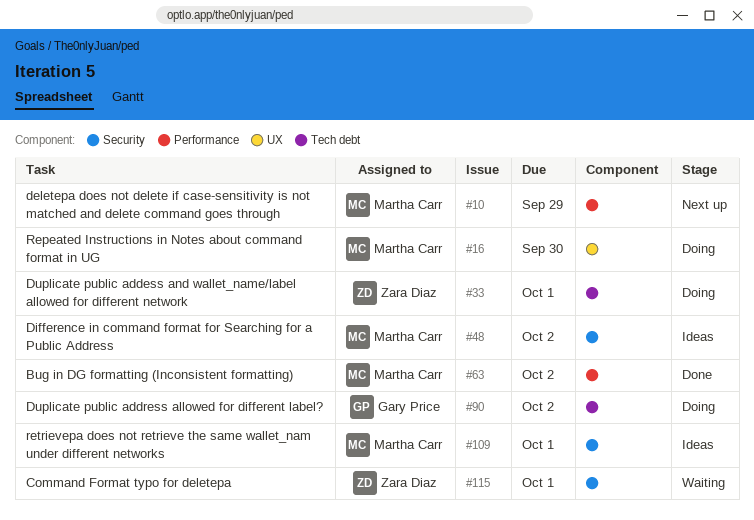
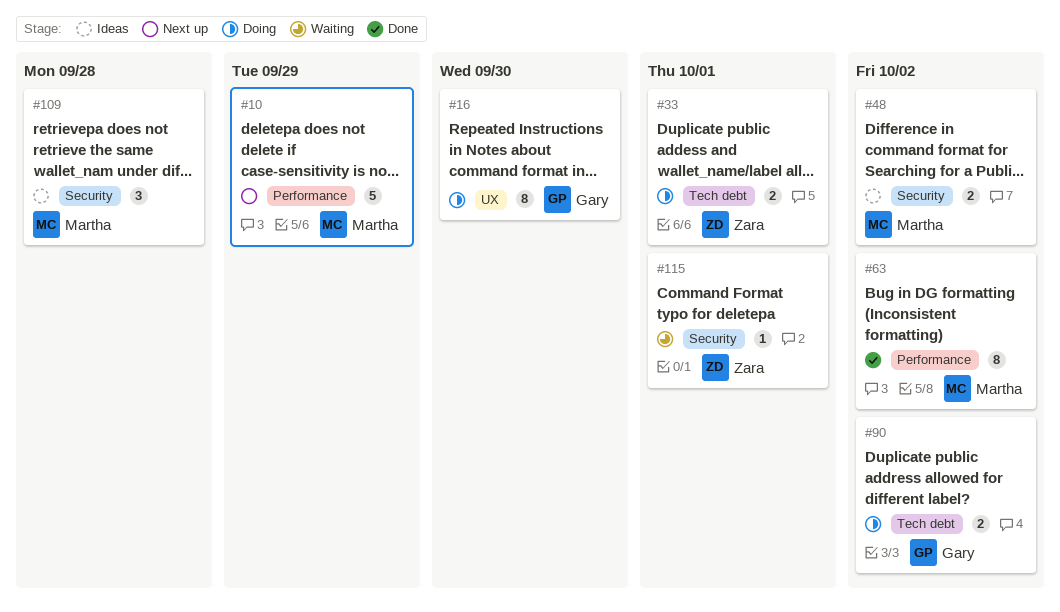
#16, owner: Martha Carr -> Gary Price
#109, due: Oct 1 -> Sep 28

